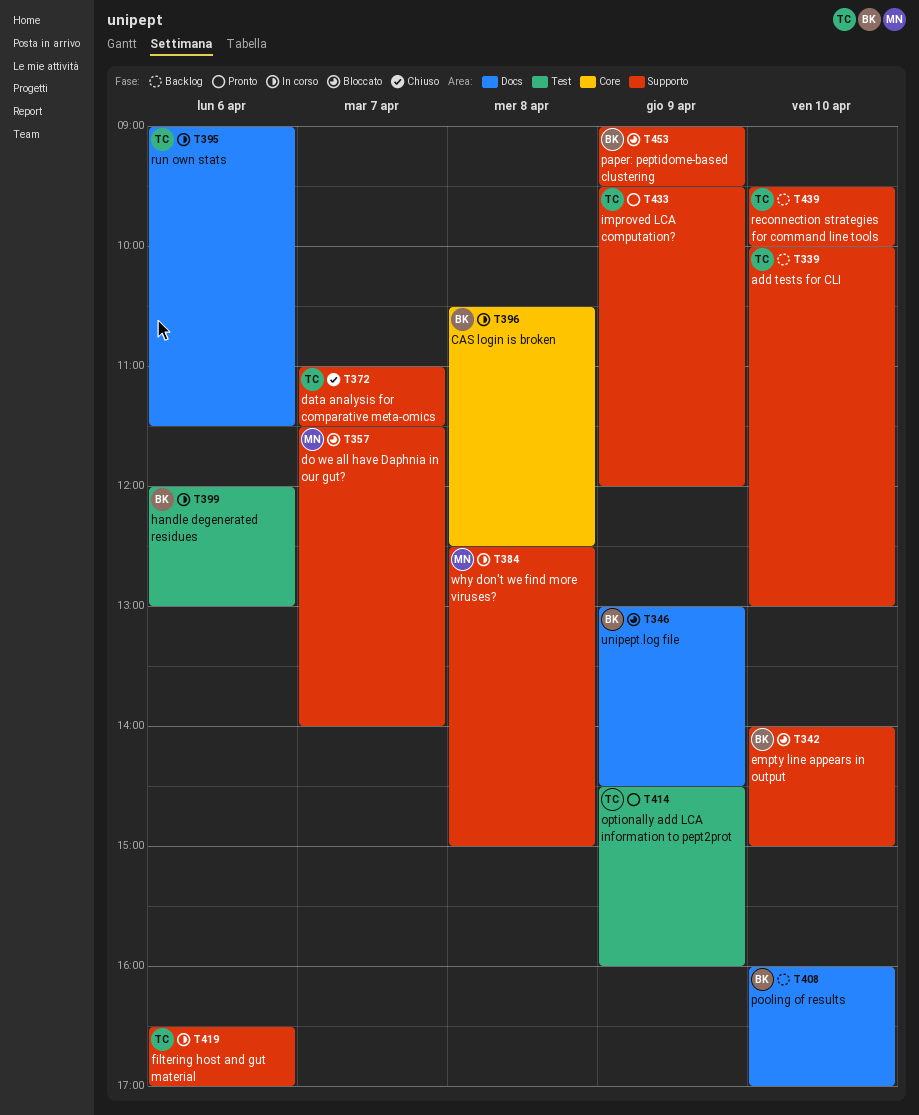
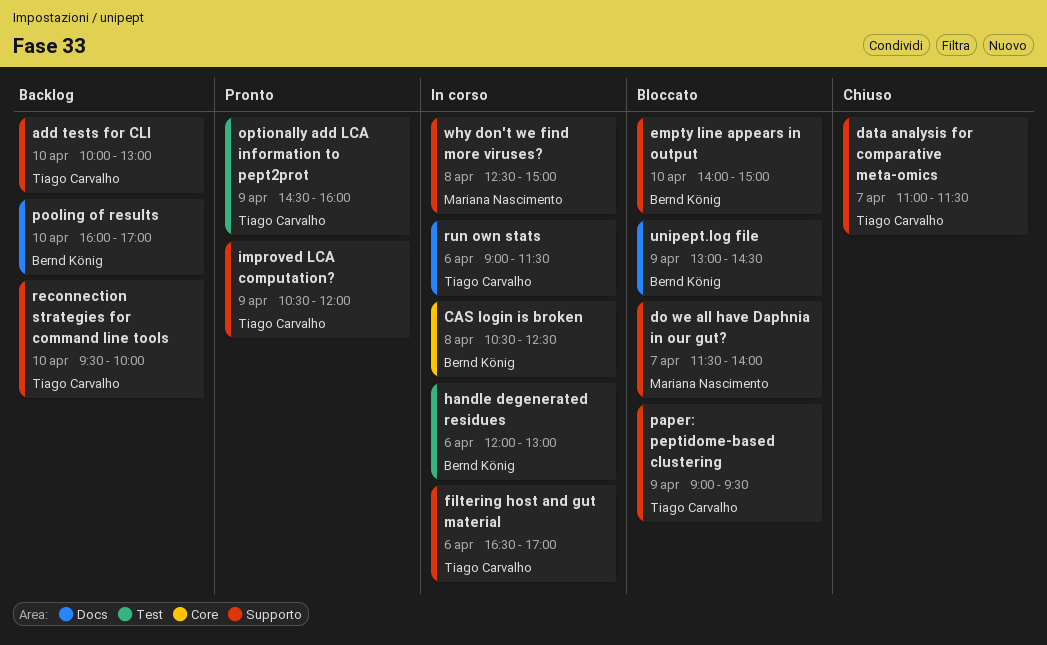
improved LCA computation?, begins: 09:30 -> 10:30
paper: peptidome-based clustering, owner: Bernd König -> Tiago Carvalho

